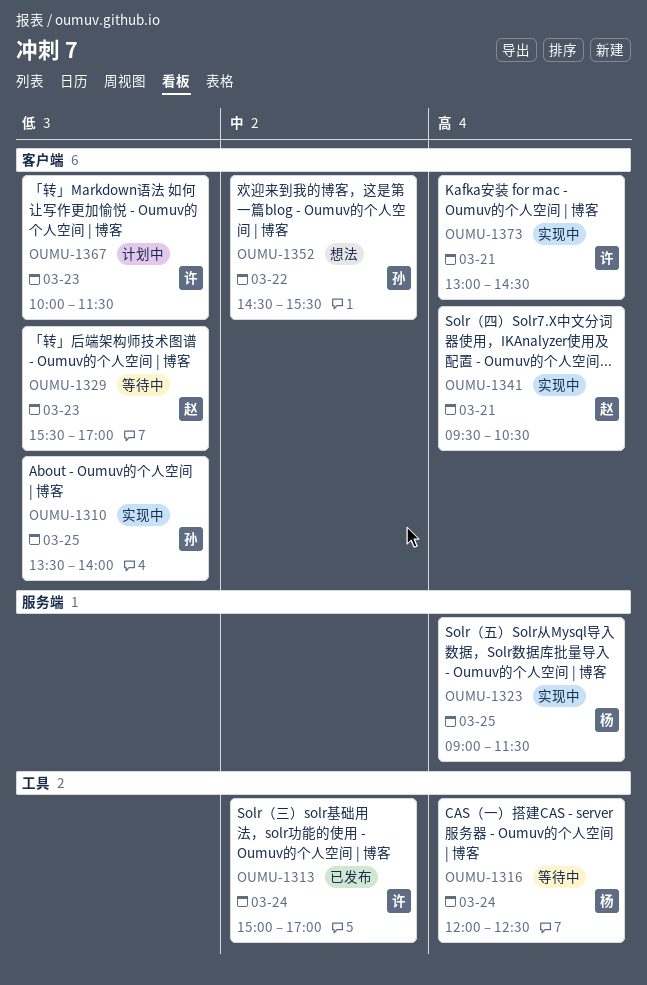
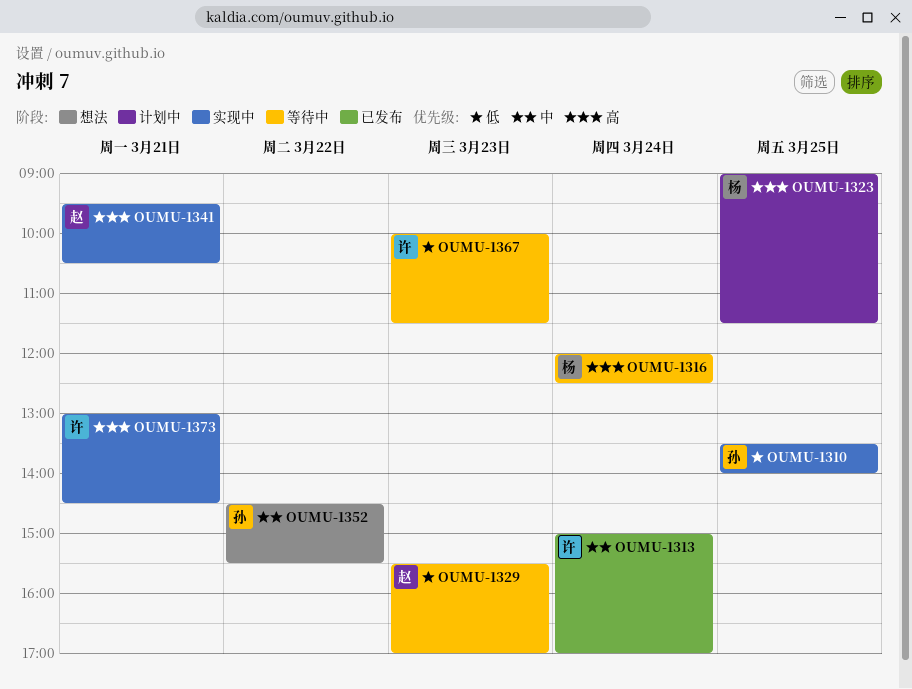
OUMU-1323, status: 实现中 -> 计划中
OUMU-1367, status: 计划中 -> 等待中

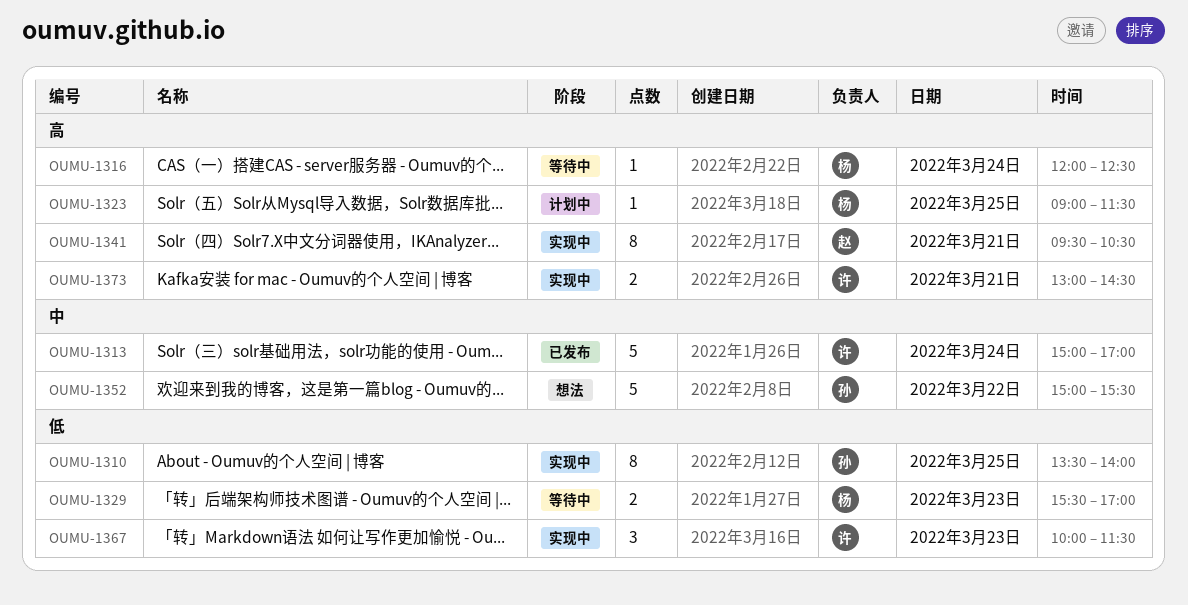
OUMU-1329, owner: 赵 -> 杨
OUMU-1352, begins: 14:30 -> 15:00
OUMU-1367, status: 等待中 -> 实现中

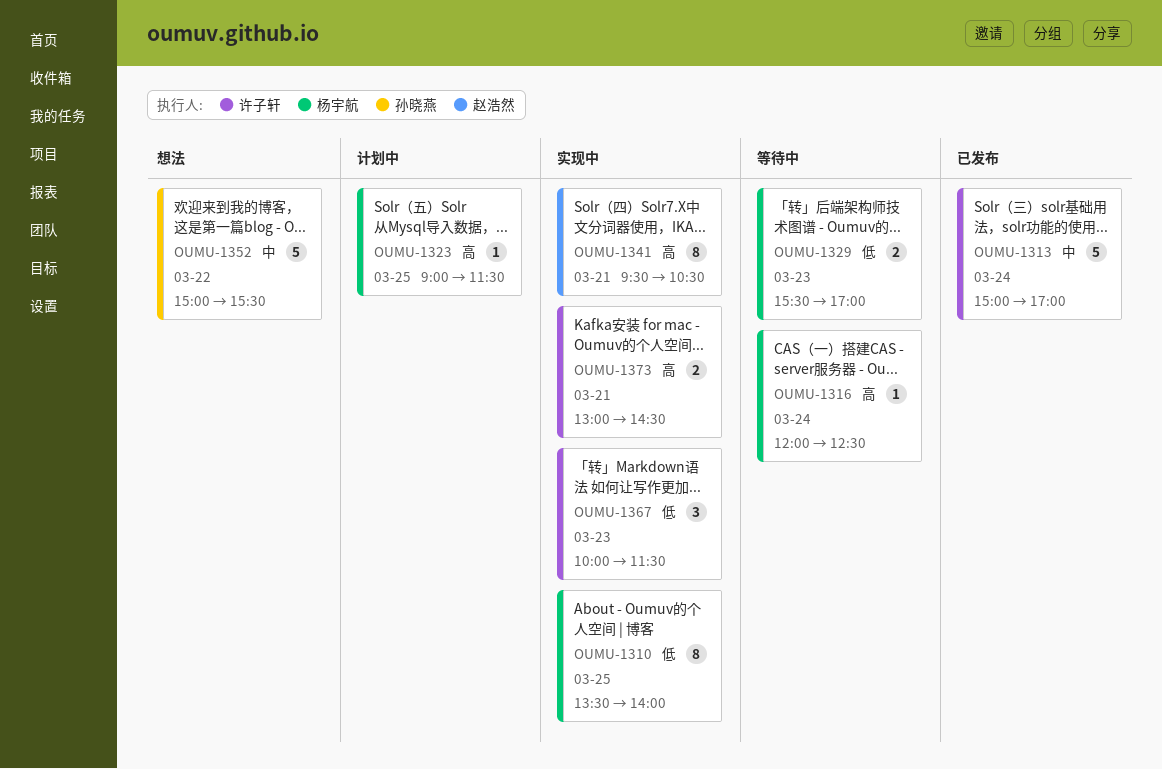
OUMU-1310, owner: 孙晓燕 -> 杨宇航

